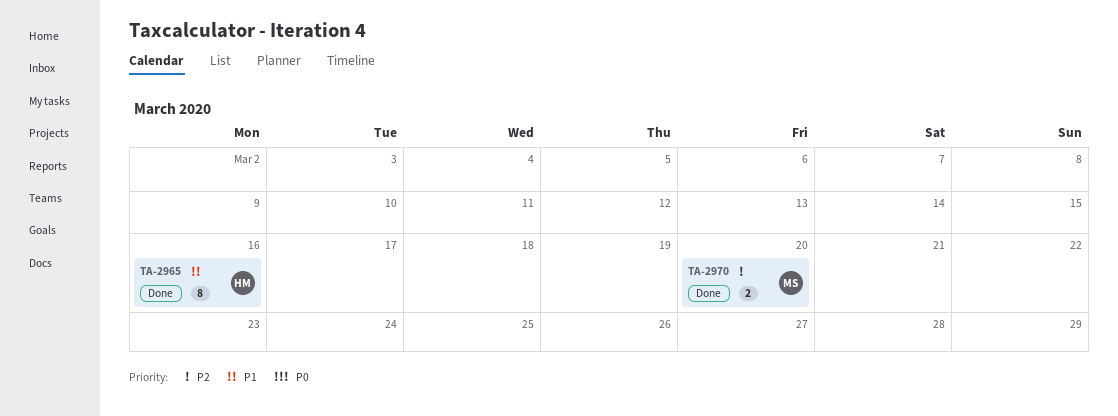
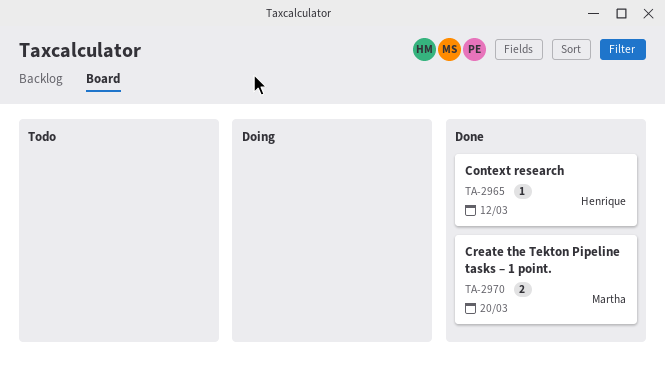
TA-2965, estimate: 8 -> 1
TA-2965, due: Mar 16 -> Mar 12

